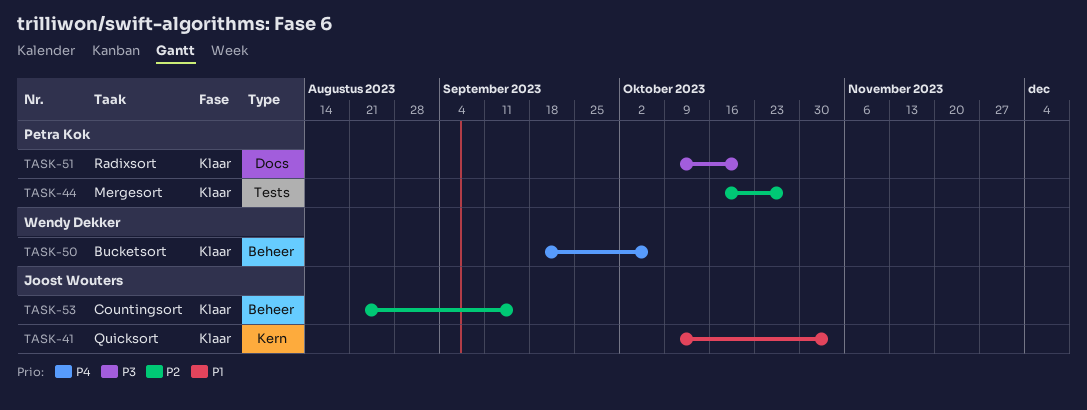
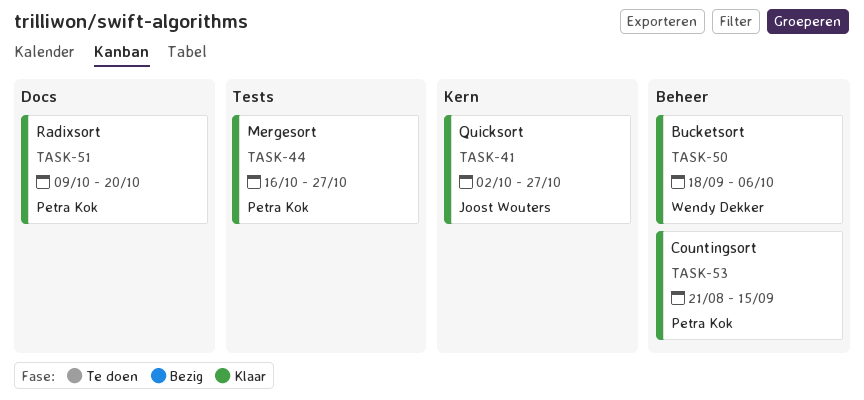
TASK-41, start: Oct 9 -> Oct 2
TASK-41, due: Nov 3 -> Oct 27
TASK-53, owner: Joost Wouters -> Petra Kok

